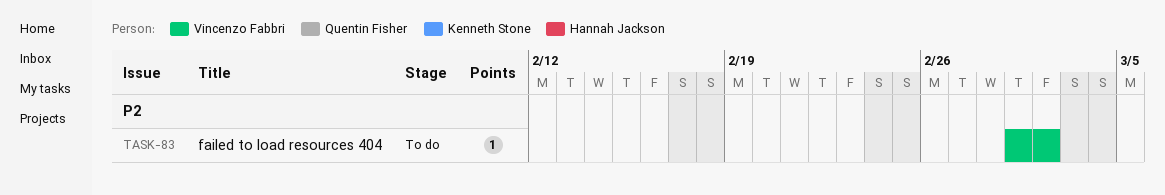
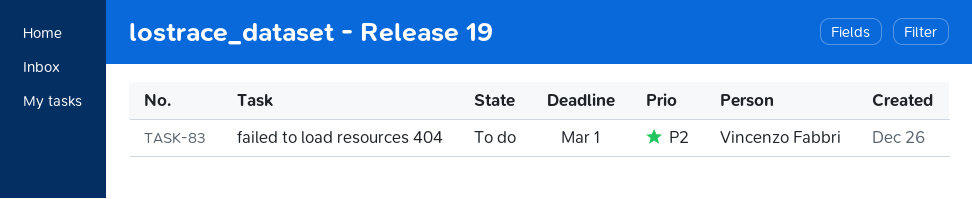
TASK-83, due: Mar 2 -> Mar 1

